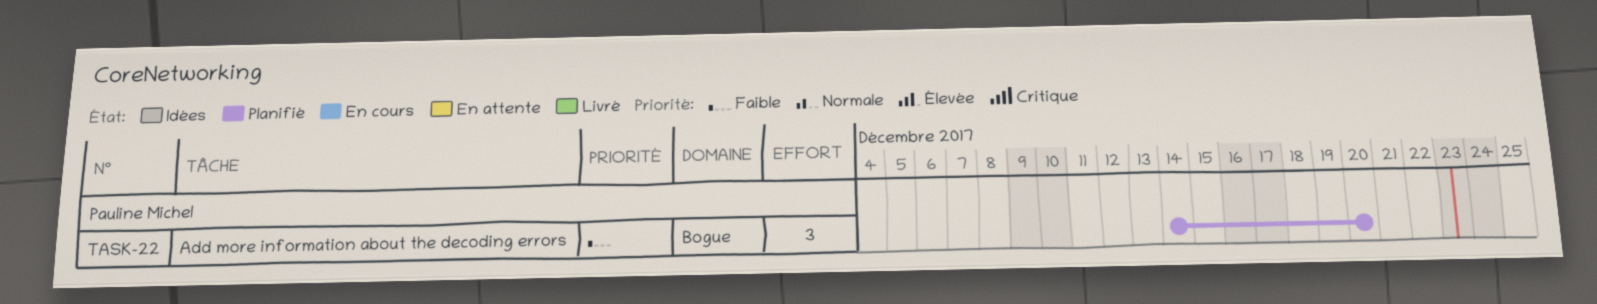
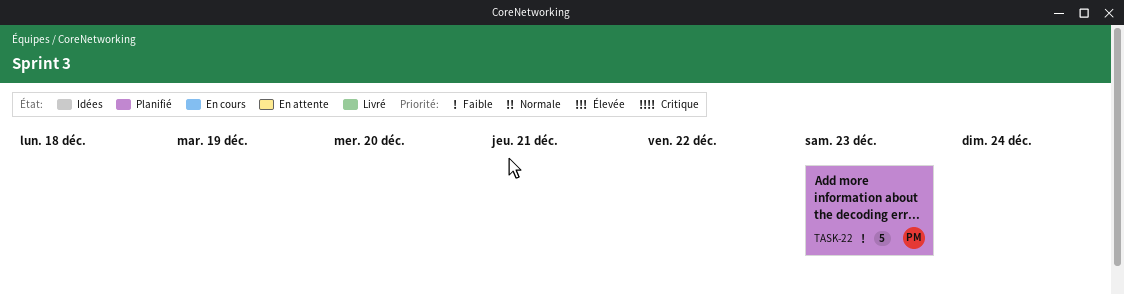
TASK-22, estimate: 3 -> 5
TASK-22, due: Dec 20 -> Dec 23

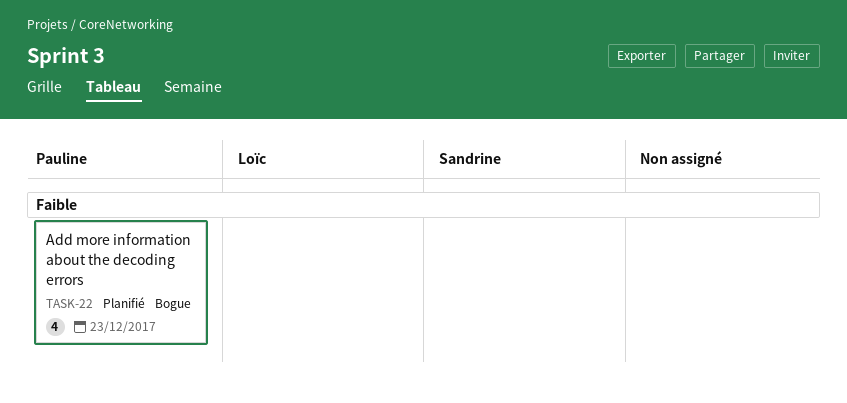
TASK-22, estimate: 5 -> 4

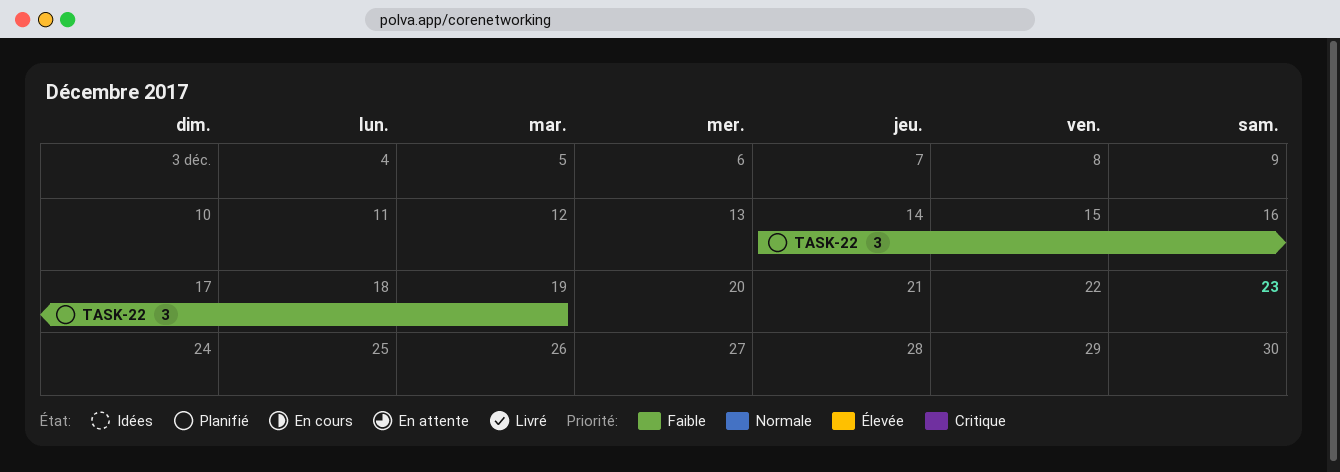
TASK-22, estimate: 4 -> 3
TASK-22, due: Dec 23 -> Dec 19

